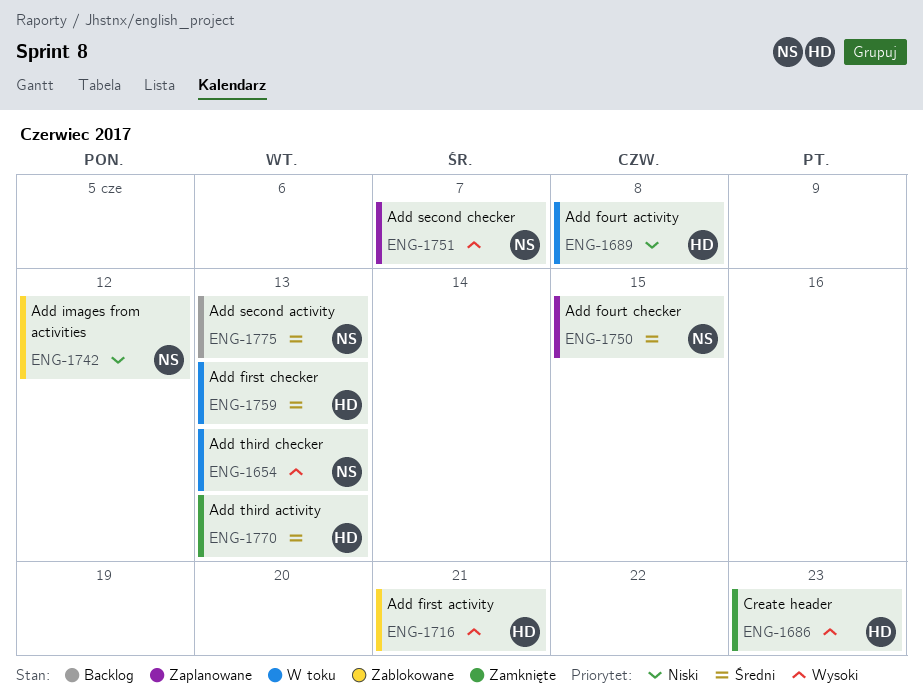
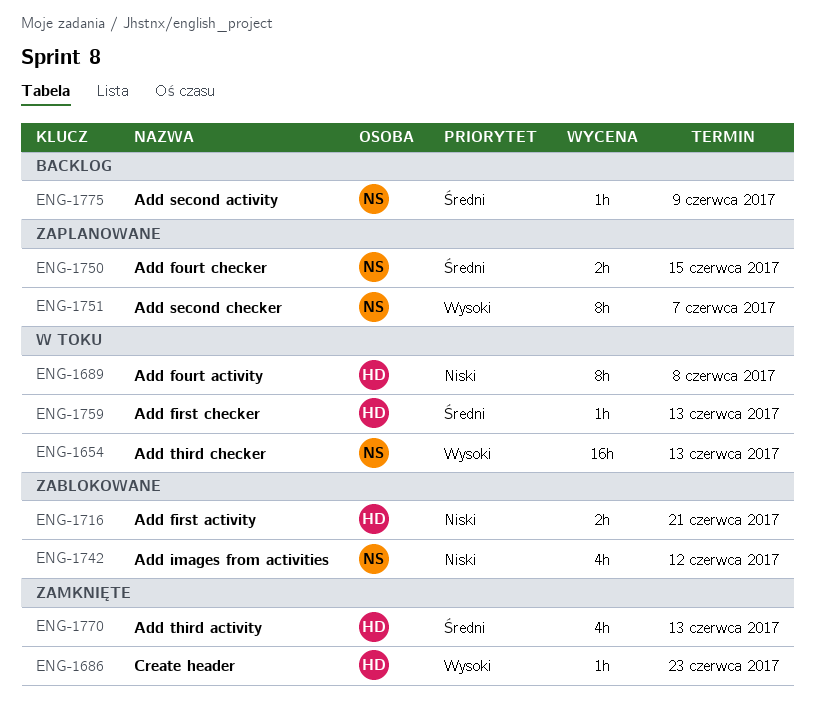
ENG-1716, priority: Wysoki -> Niski
ENG-1775, due: Jun 13 -> Jun 9

